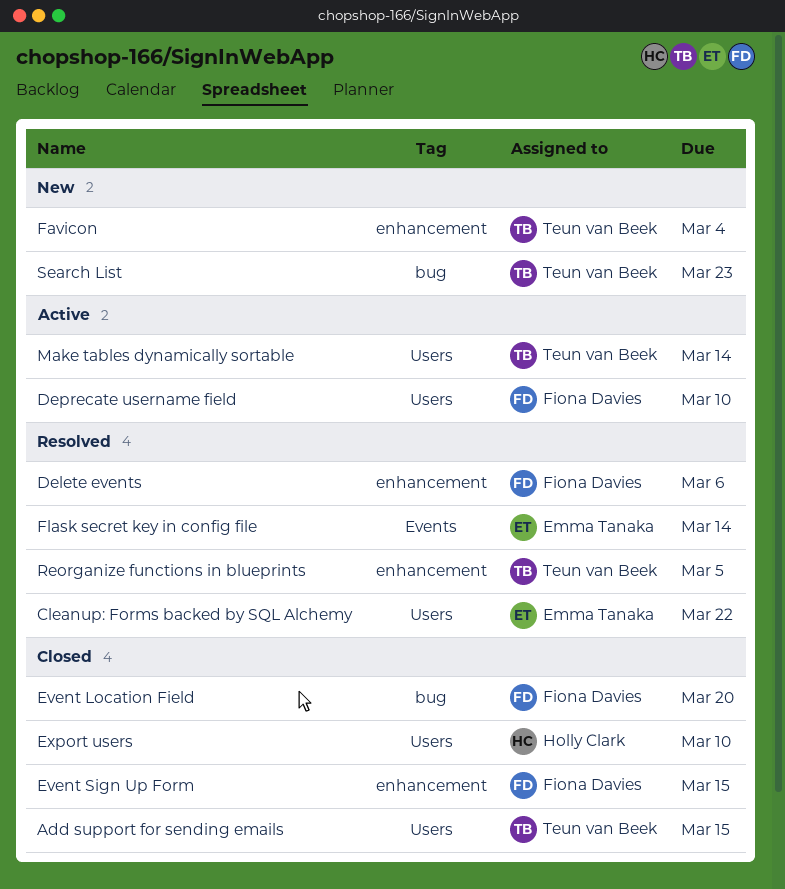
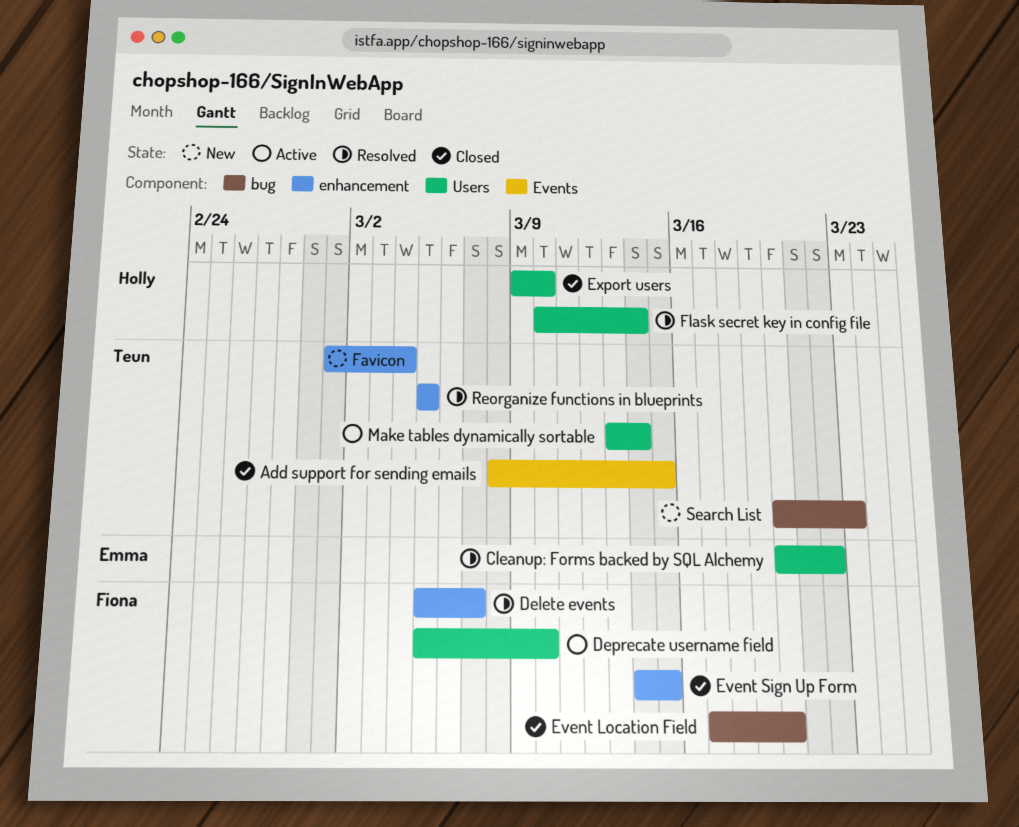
Add support for sending emails, label: Users -> Events
Delete events, due: Mar 6 -> Mar 7
Flask secret key in config file, owner: Emma Tanaka -> Holly Clark
Flask secret key in config file, label: Events -> Users

